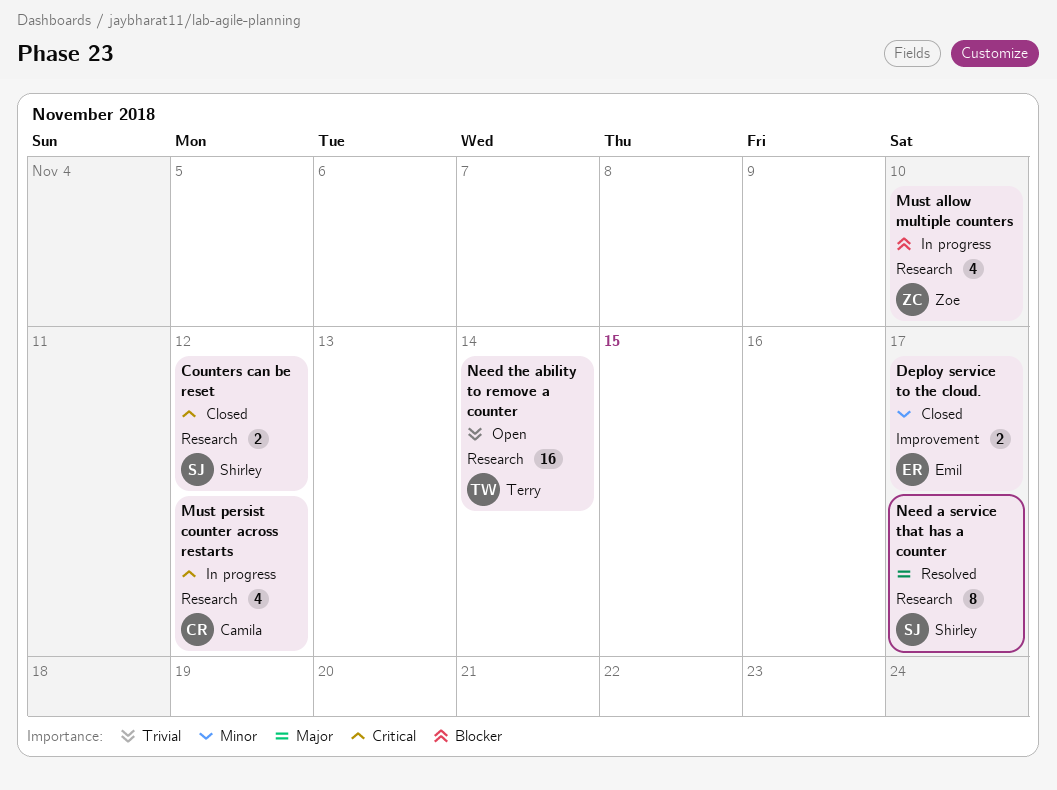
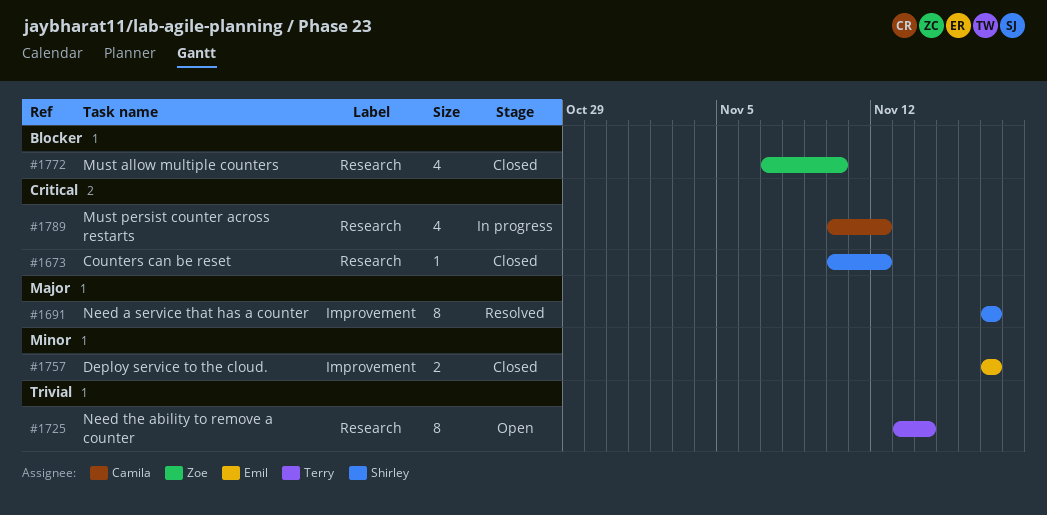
Counters can be reset, estimate: 2 -> 1
Must allow multiple counters, status: In progress -> Closed
Need a service that has a counter, label: Research -> Improvement
Need the ability to remove a counter, estimate: 16 -> 8

